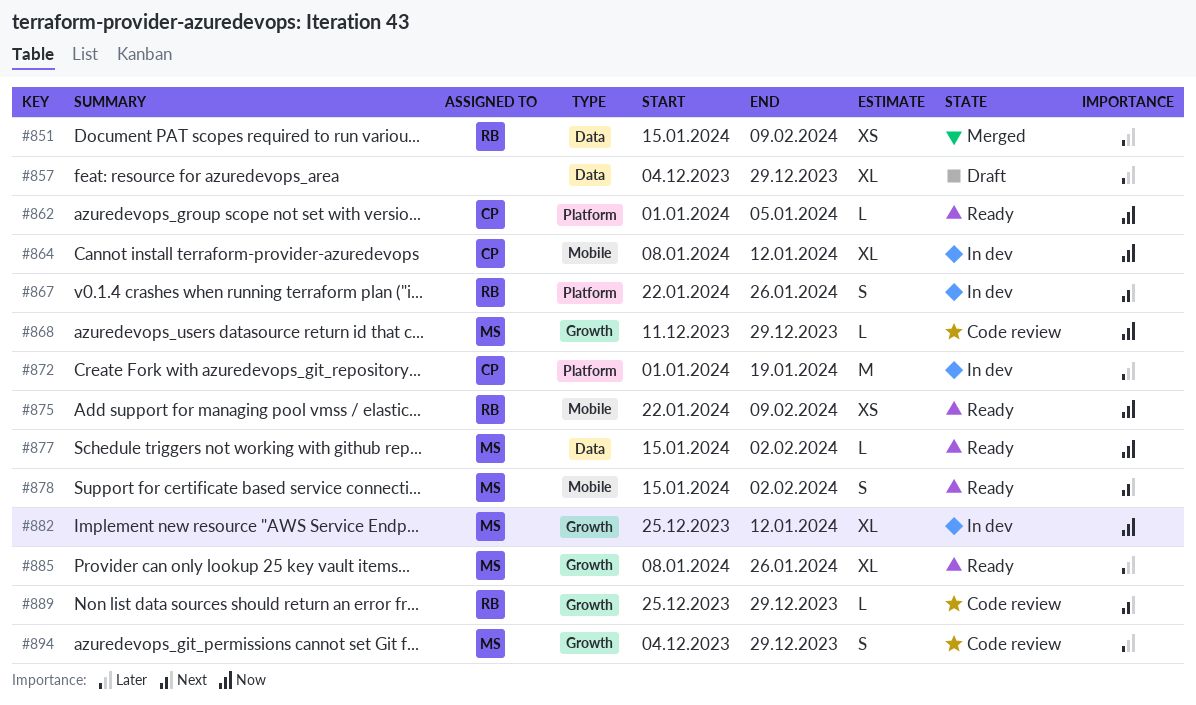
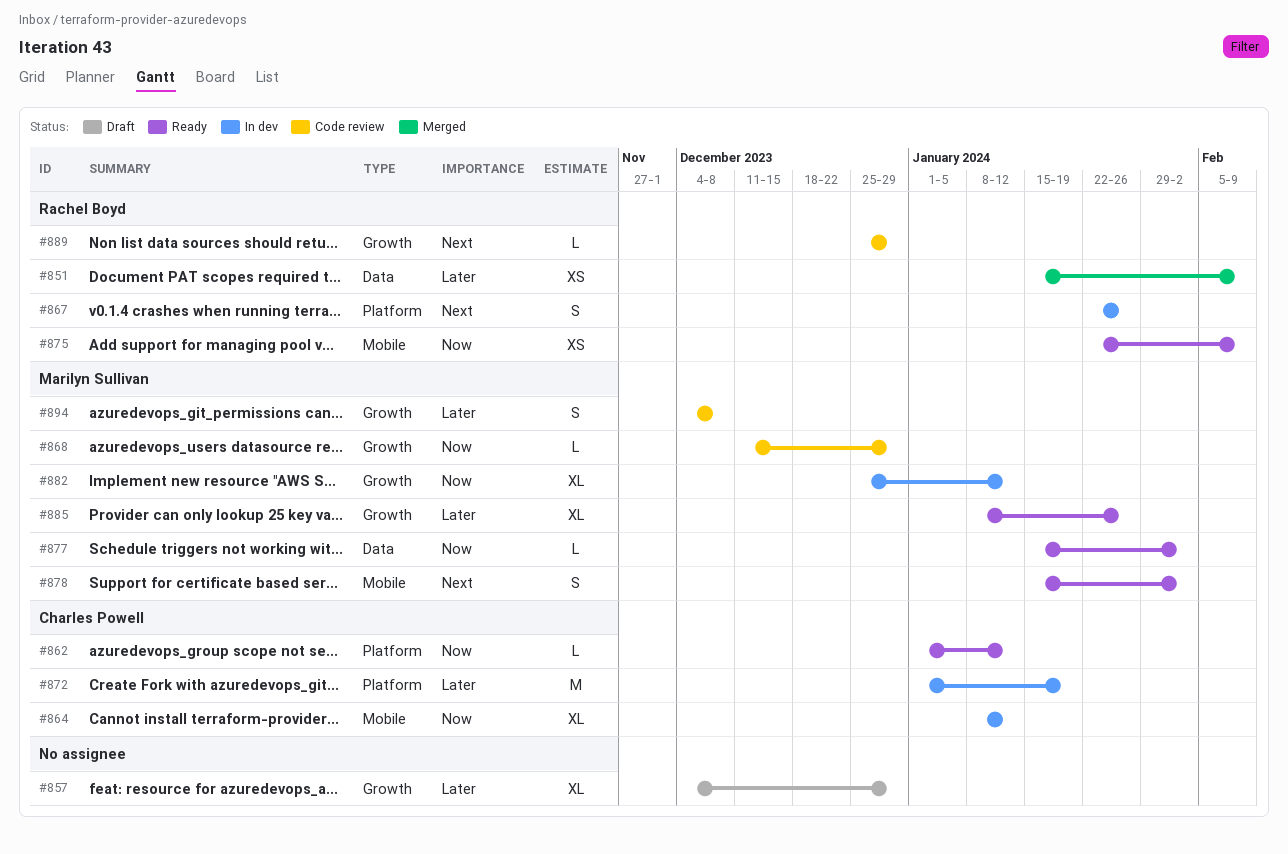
#857, label: Data -> Growth
#862, due: Jan 5 -> Jan 12
#894, due: Dec 29 -> Dec 8

